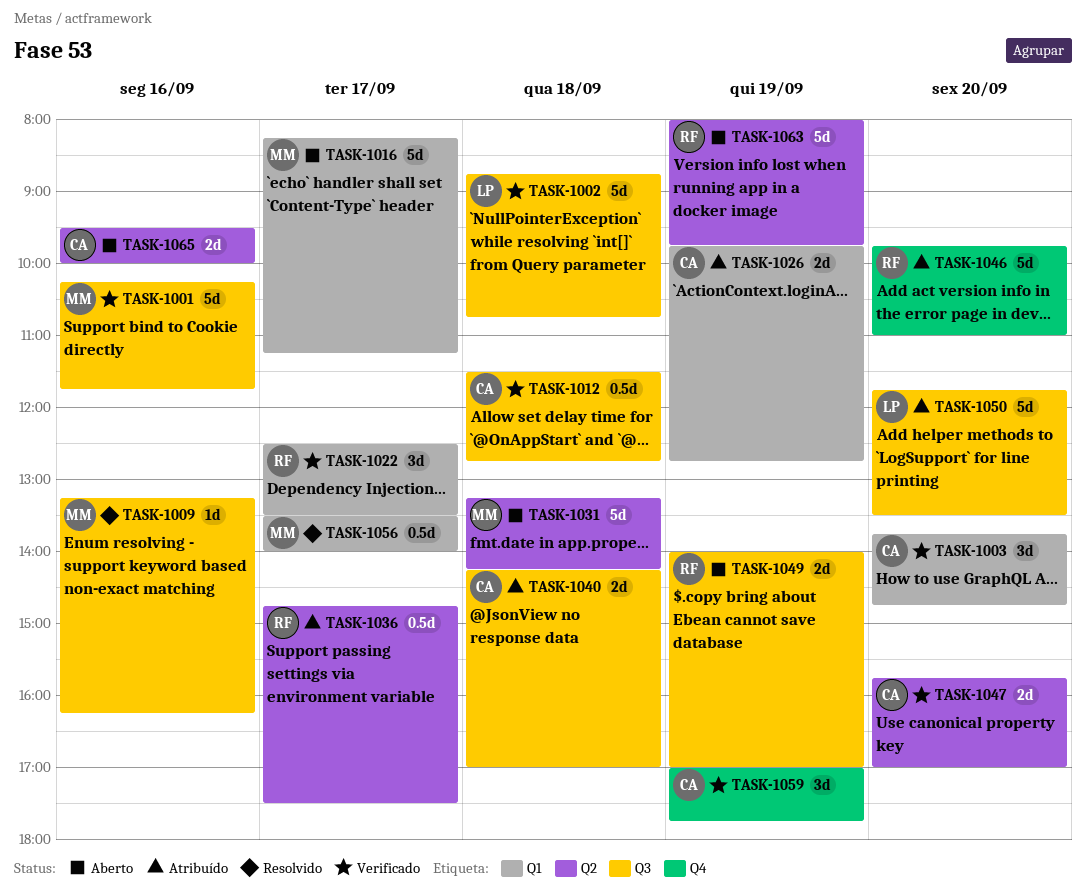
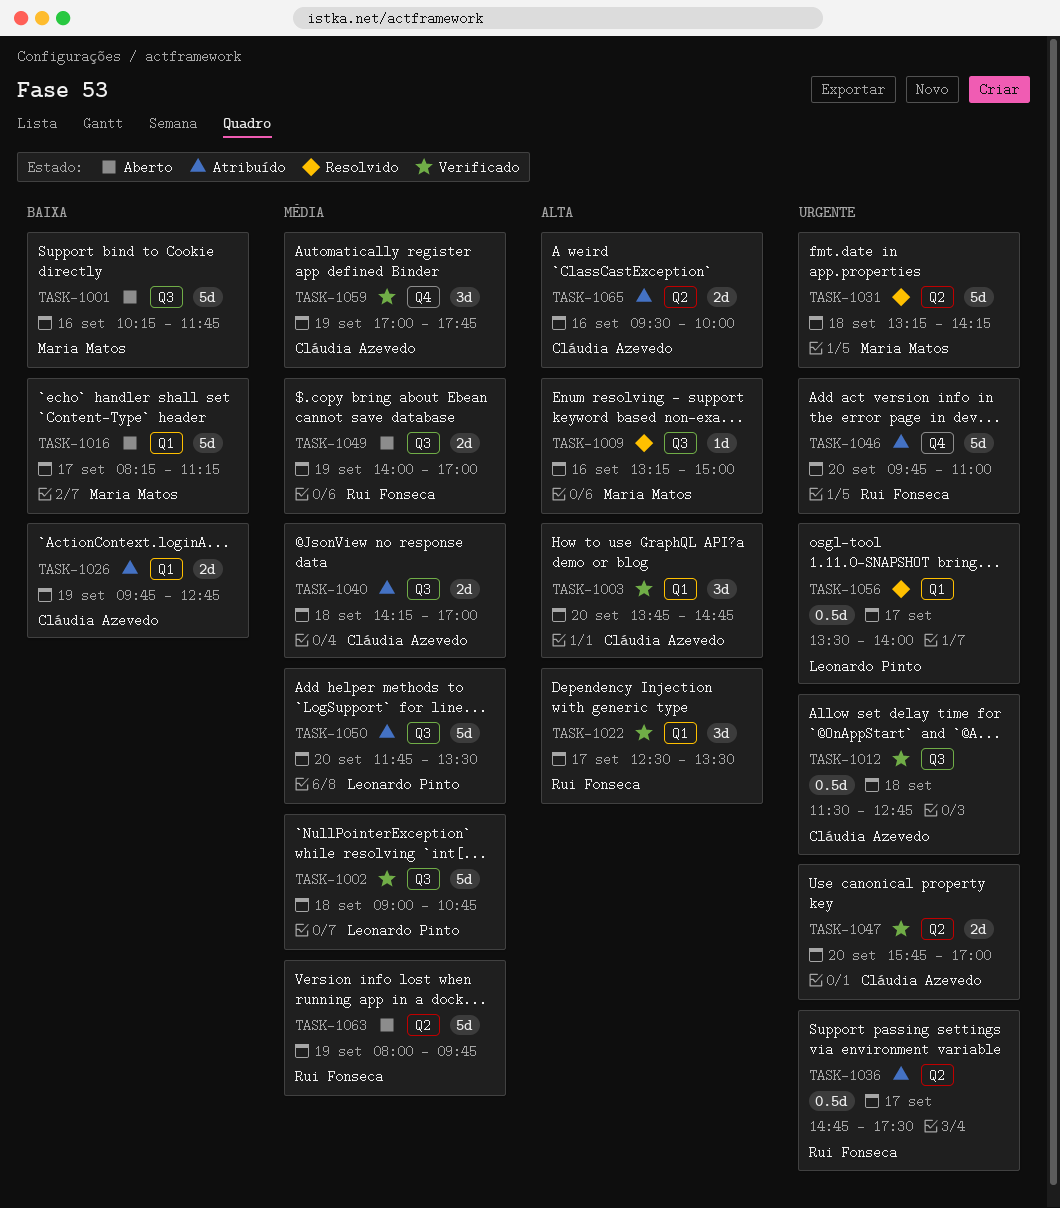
TASK-1001, status: Verificado -> Aberto
TASK-1002, begins: 08:45 -> 09:00
TASK-1009, ends: 16:15 -> 15:00
TASK-1031, status: Aberto -> Resolvido
TASK-1056, owner: Maria Matos -> Leonardo Pinto
TASK-1065, status: Aberto -> Atribuído

